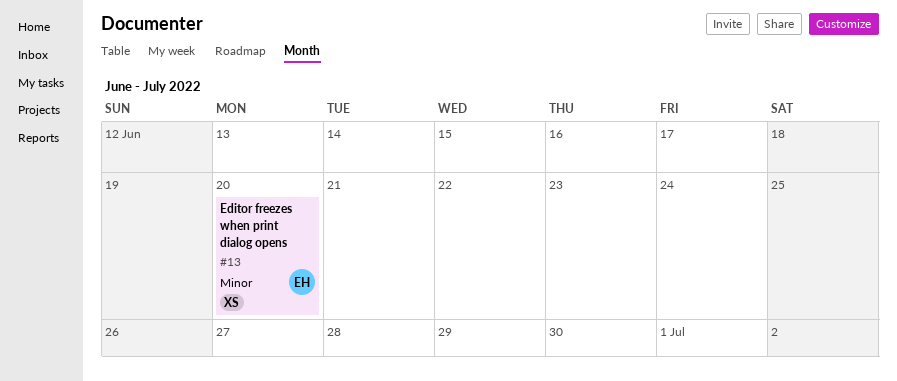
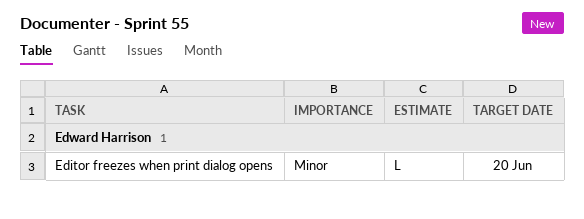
Editor freezes when print dialog opens, estimate: XS -> L

